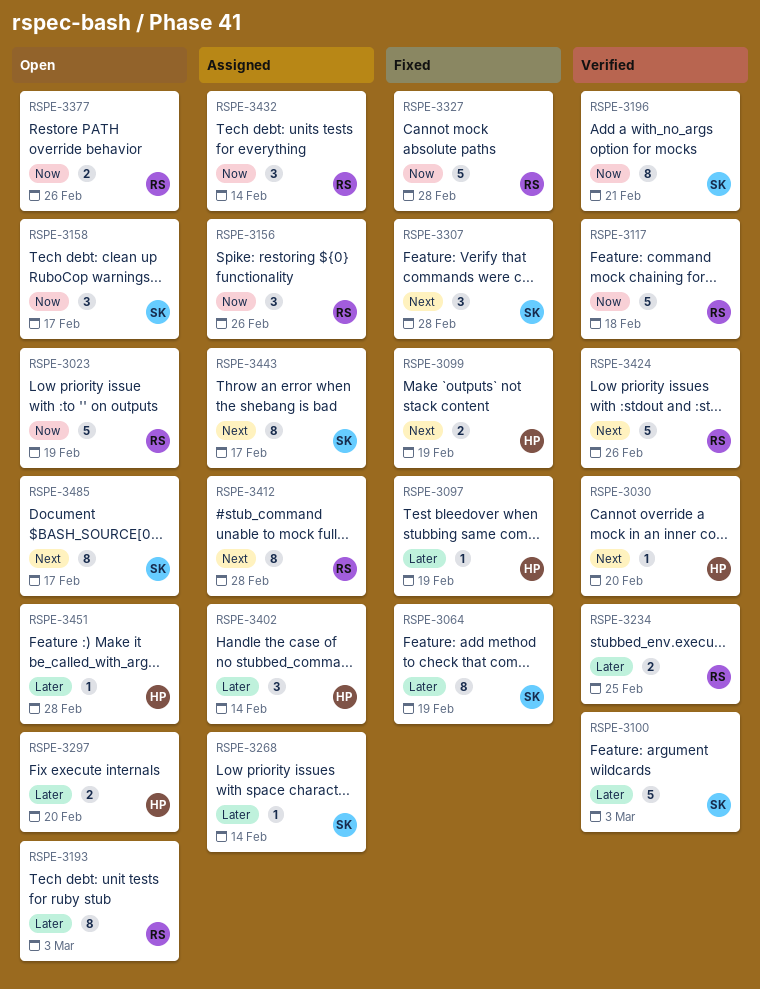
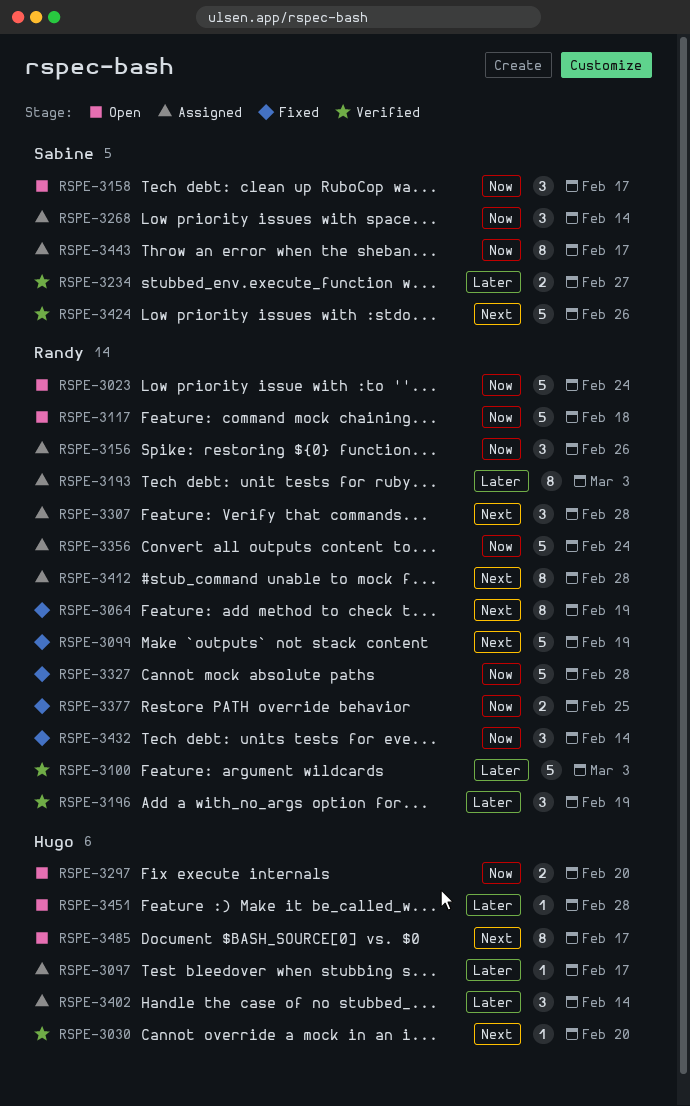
RSPE-3023, due: Feb 19 -> Feb 24
RSPE-3064, owner: Sabine -> Randy
RSPE-3064, priority: Later -> Next
RSPE-3097, status: Fixed -> Assigned
RSPE-3097, due: Feb 19 -> Feb 17
RSPE-3099, owner: Hugo -> Randy
RSPE-3099, estimate: 2 -> 5
RSPE-3100, owner: Sabine -> Randy
RSPE-3117, status: Verified -> Open
RSPE-3193, status: Open -> Assigned
RSPE-3196, owner: Sabine -> Randy
RSPE-3196, priority: Now -> Later
RSPE-3196, estimate: 8 -> 3
RSPE-3196, due: Feb 21 -> Feb 19
RSPE-3234, owner: Randy -> Sabine
RSPE-3234, due: Feb 25 -> Feb 27
RSPE-3268, priority: Later -> Now
RSPE-3268, estimate: 1 -> 3
RSPE-3297, priority: Later -> Now
RSPE-3307, status: Fixed -> Assigned
RSPE-3307, owner: Sabine -> Randy
RSPE-3356: none -> present
RSPE-3377, status: Open -> Fixed
RSPE-3377, due: Feb 26 -> Feb 25
RSPE-3424, owner: Randy -> Sabine
RSPE-3432, status: Assigned -> Fixed
RSPE-3443, priority: Next -> Now
RSPE-3485, owner: Sabine -> Hugo

